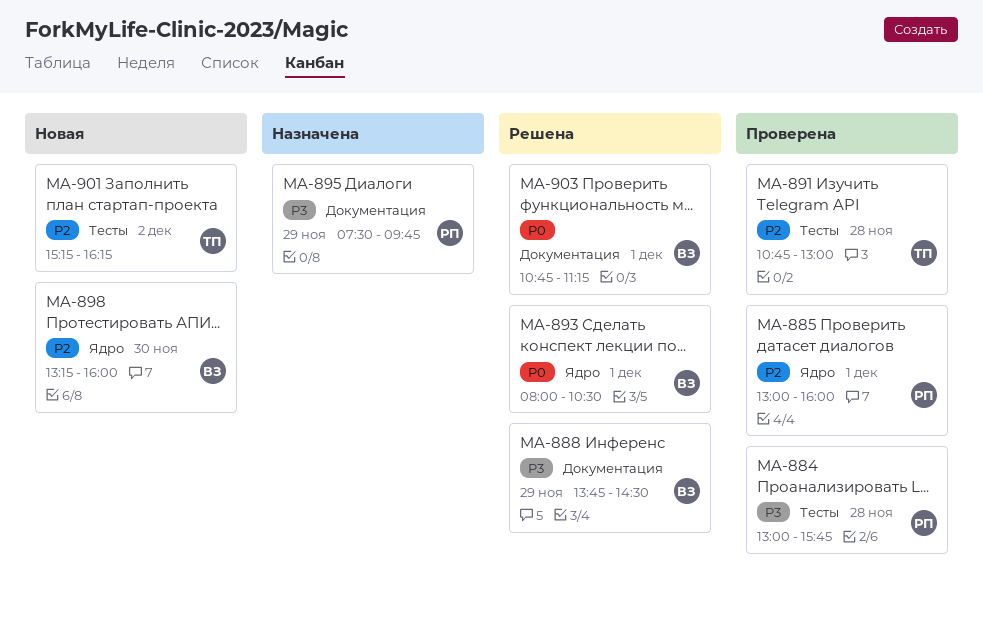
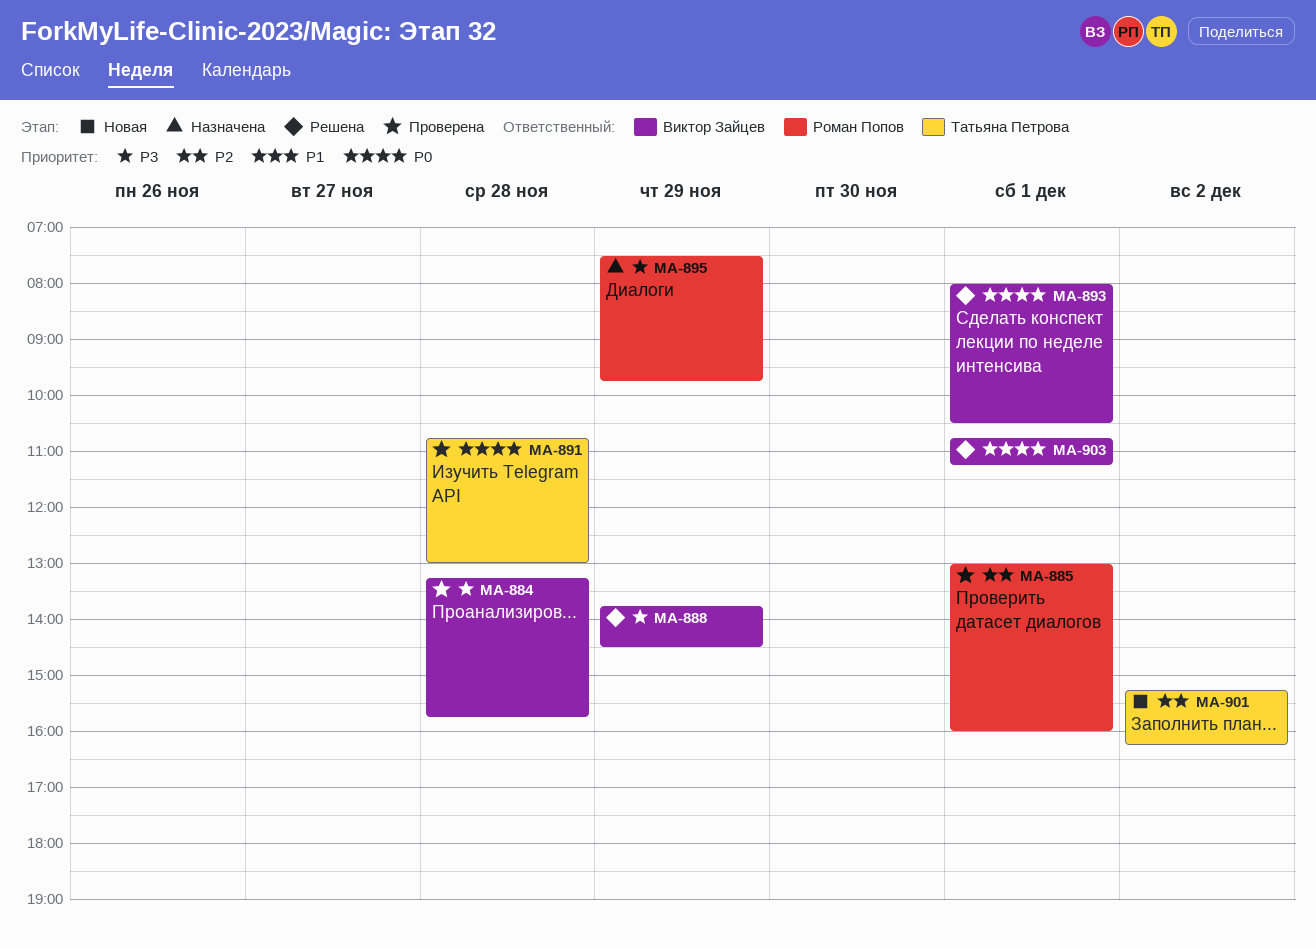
MA-884, owner: Роман Попов -> Виктор Зайцев
MA-884, begins: 13:00 -> 13:15
MA-891, priority: P2 -> P0
MA-898: present -> none

